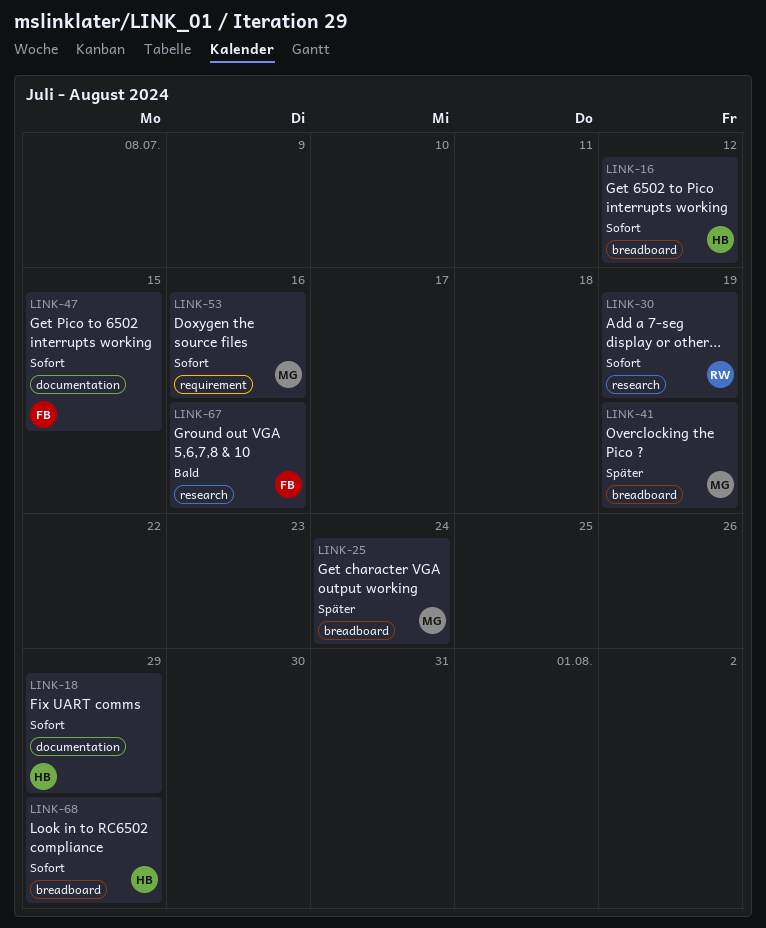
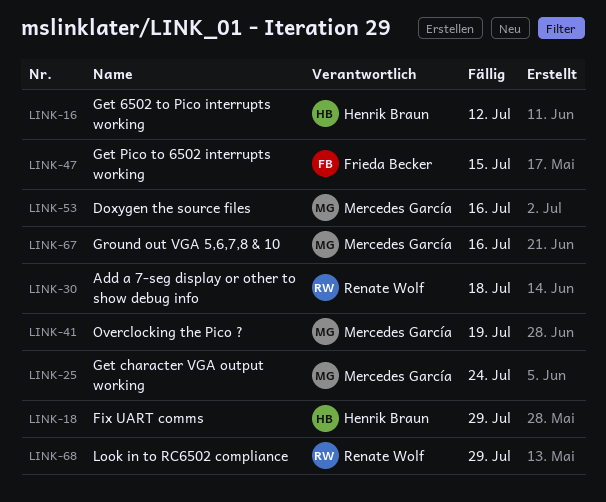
LINK-30, due: Jul 19 -> Jul 18
LINK-67, owner: Frieda Becker -> Mercedes García
LINK-68, owner: Henrik Braun -> Renate Wolf

